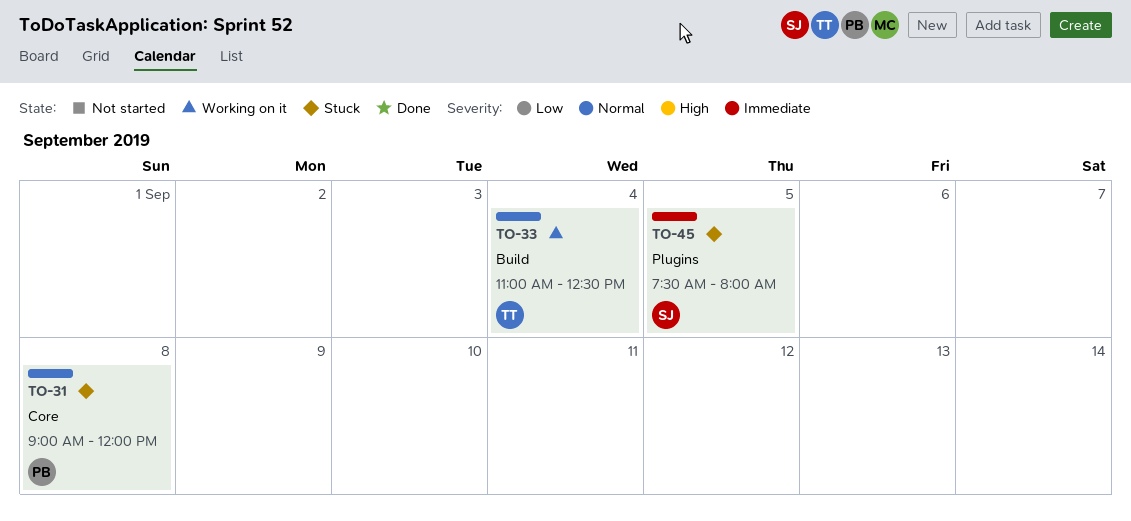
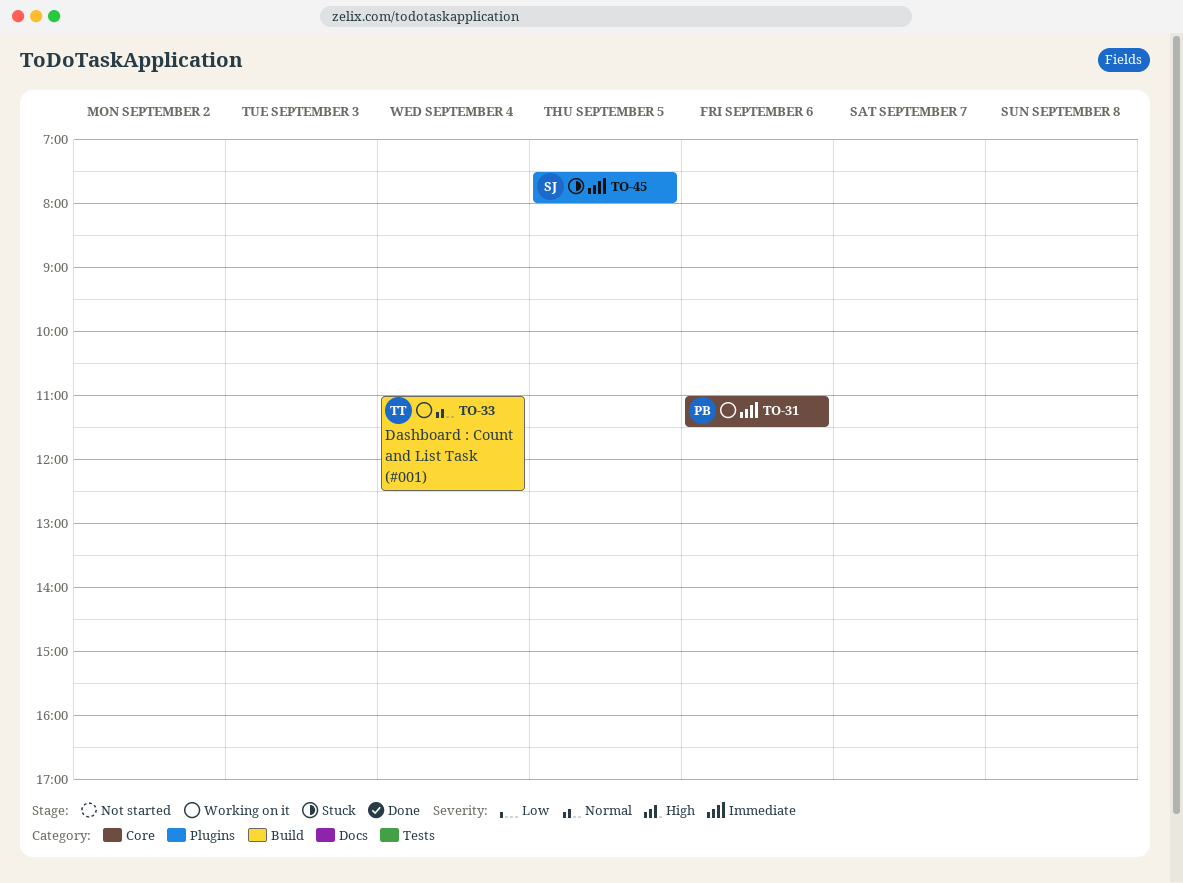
TO-31, status: Stuck -> Working on it
TO-31, priority: Normal -> Immediate
TO-31, day: Sep 8 -> Sep 6
TO-31, begins: 09:00 -> 11:00
TO-31, ends: 12:00 -> 11:30

